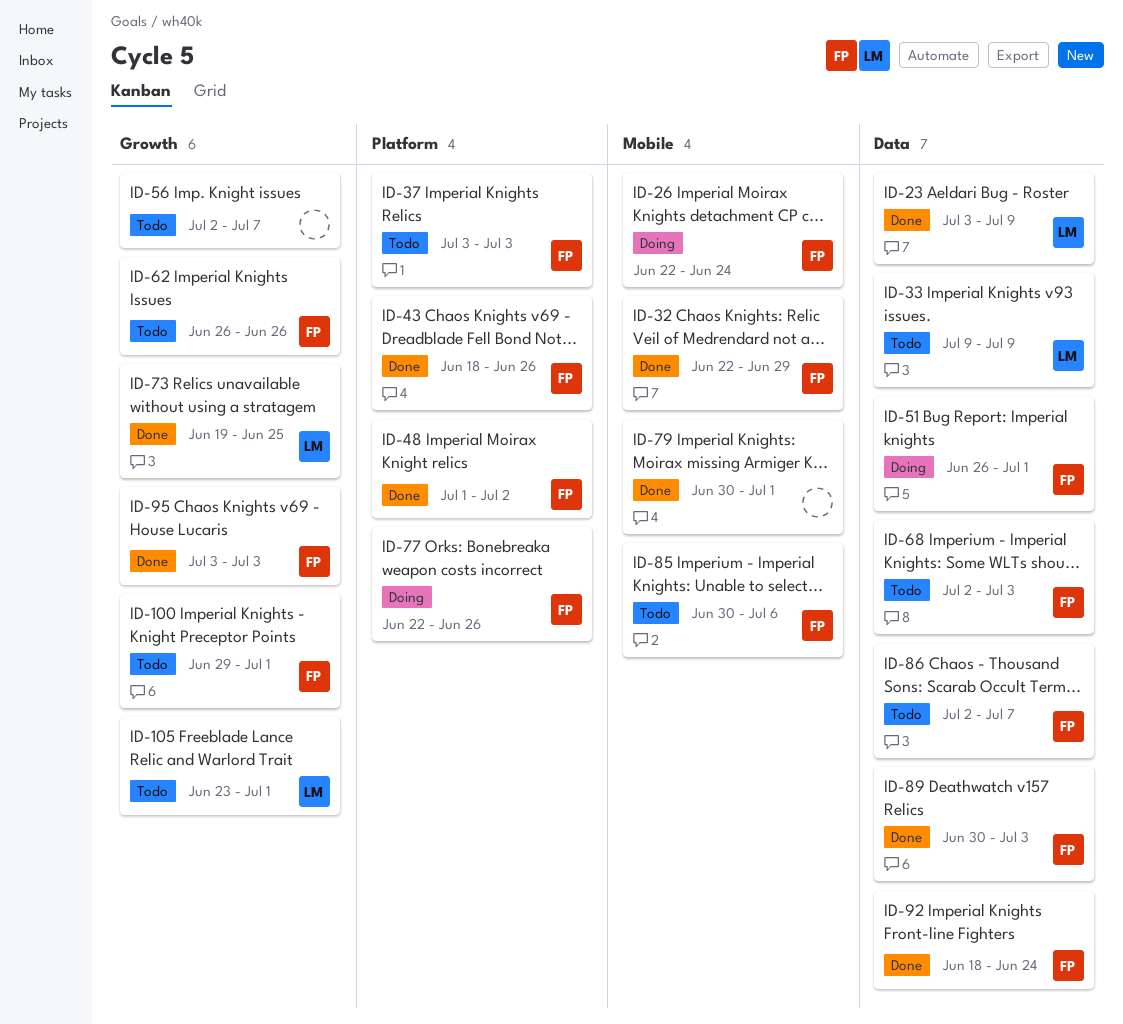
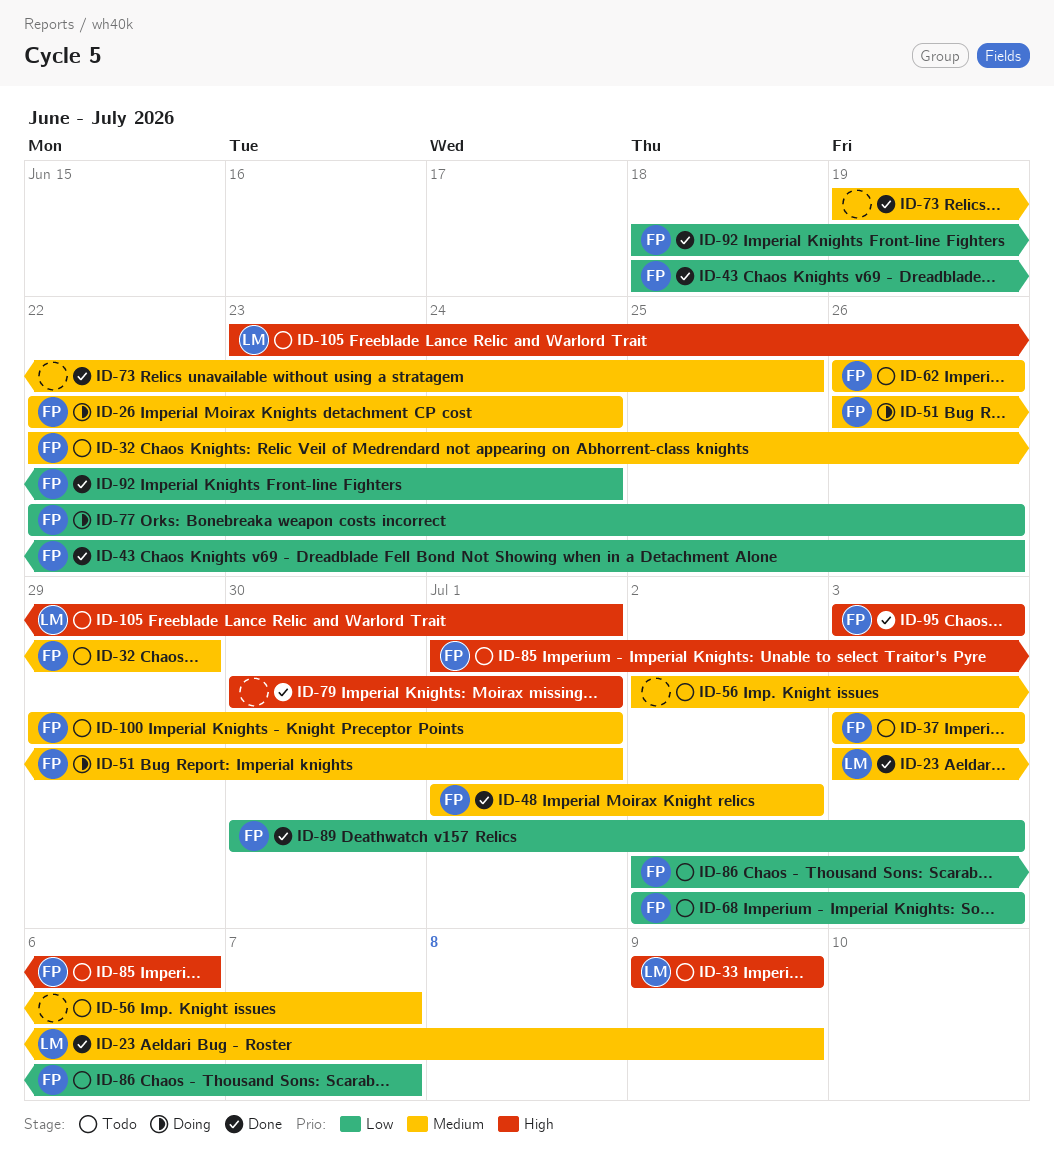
ID-32, status: Done -> Todo
ID-73, owner: LM -> none
ID-85, start: Jun 30 -> Jul 1

